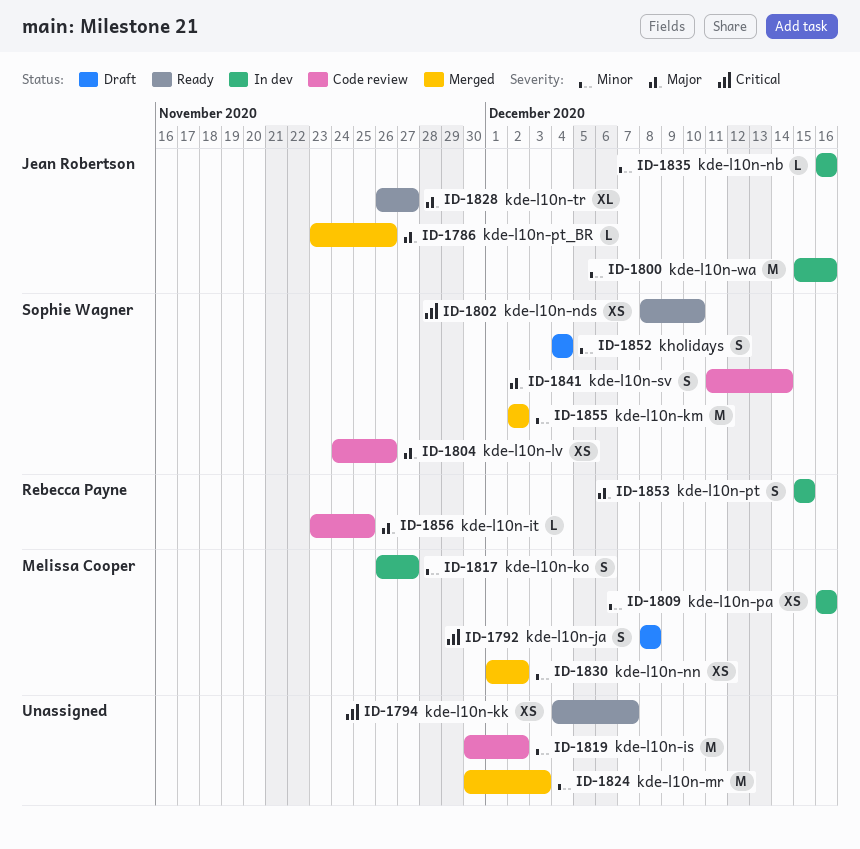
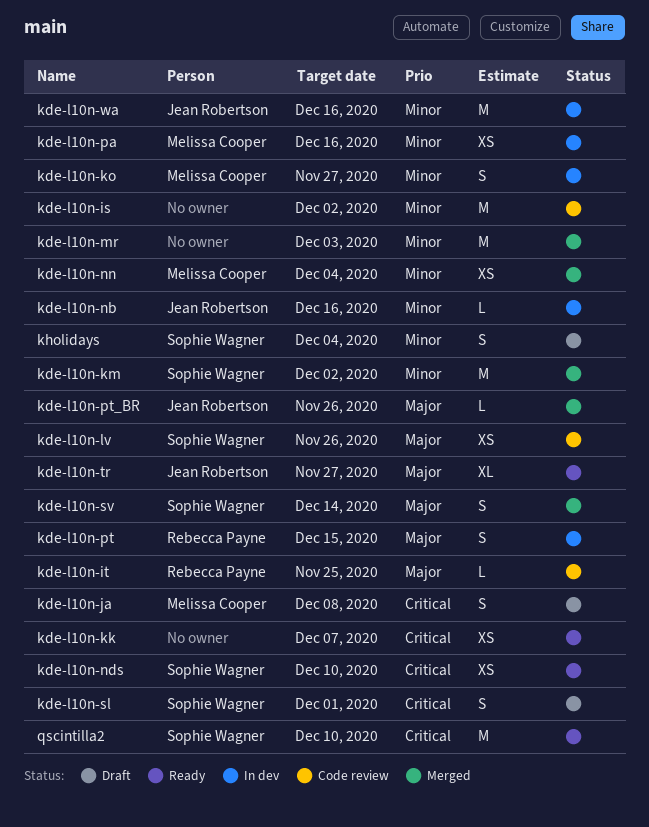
kde-l10n-nn, due: Dec 2 -> Dec 4
kde-l10n-sl: none -> present
kde-l10n-sv, status: Code review -> Merged
qscintilla2: none -> present

